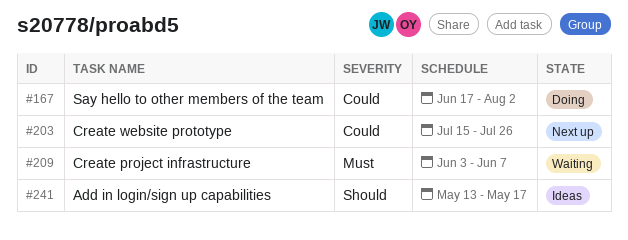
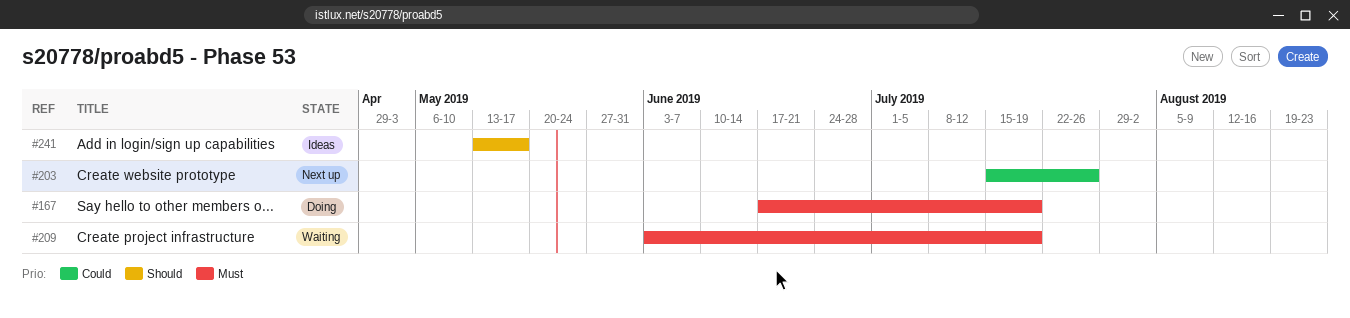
#167, priority: Could -> Must
#167, due: Aug 2 -> Jul 19
#209, due: Jun 7 -> Jul 19

